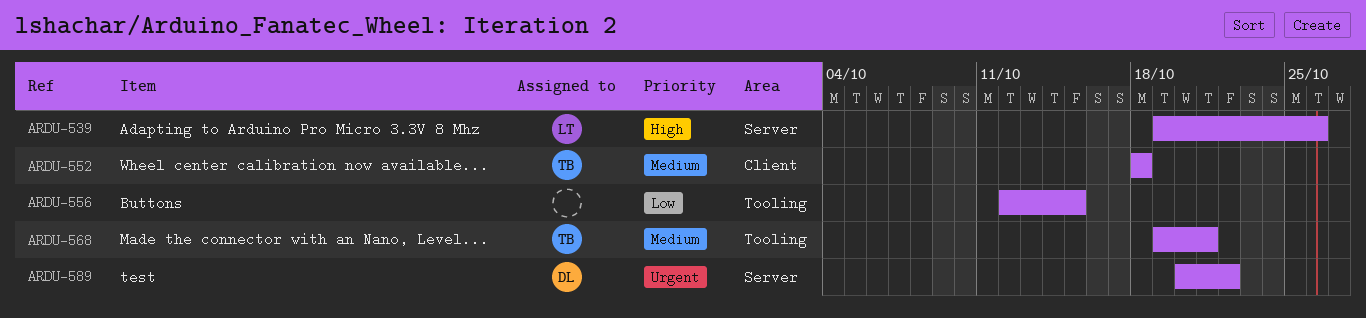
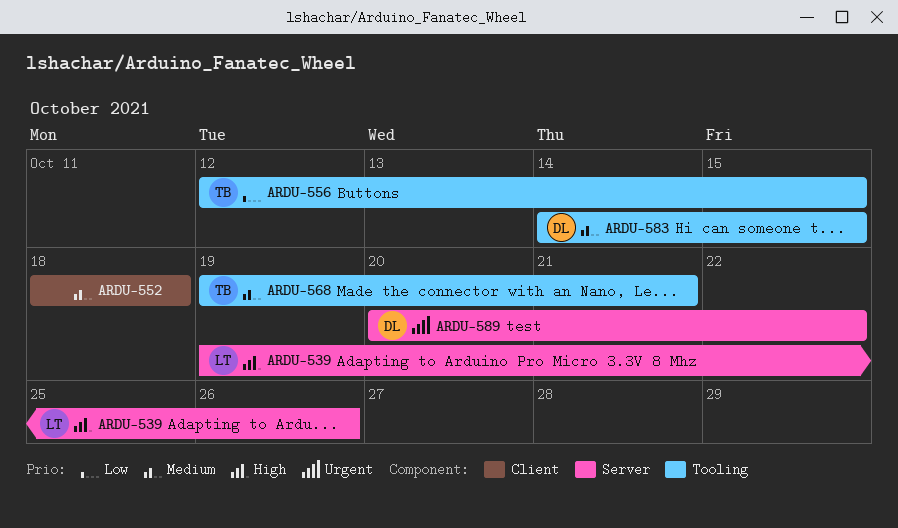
ARDU-552, owner: TB -> none
ARDU-556, owner: none -> TB
ARDU-583: none -> present

